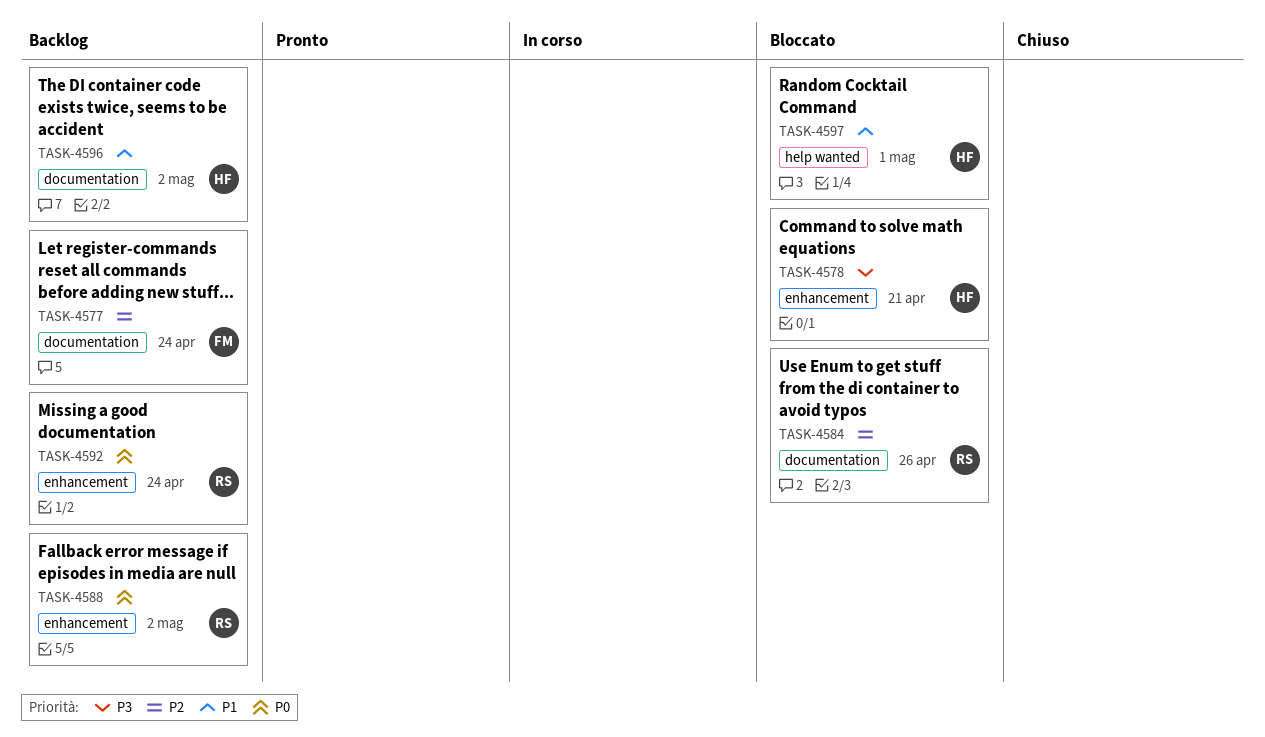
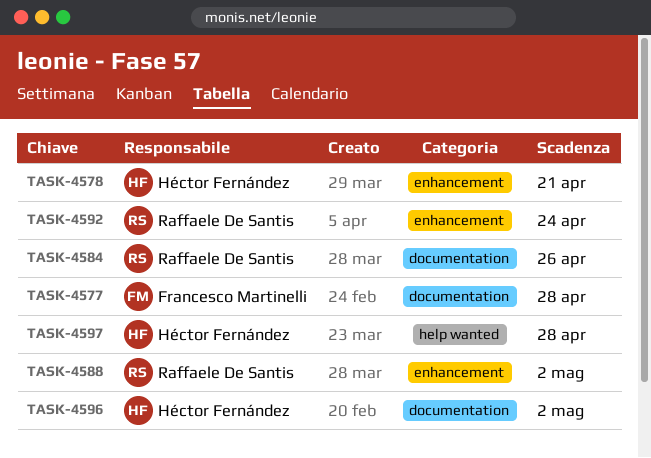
TASK-4577, due: Apr 24 -> Apr 28
TASK-4597, due: May 1 -> Apr 28

